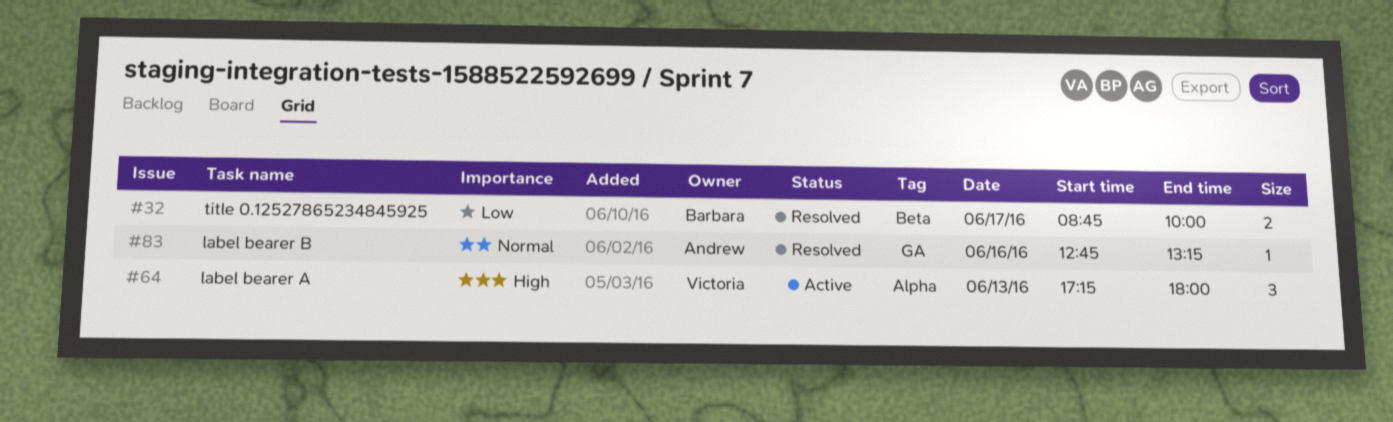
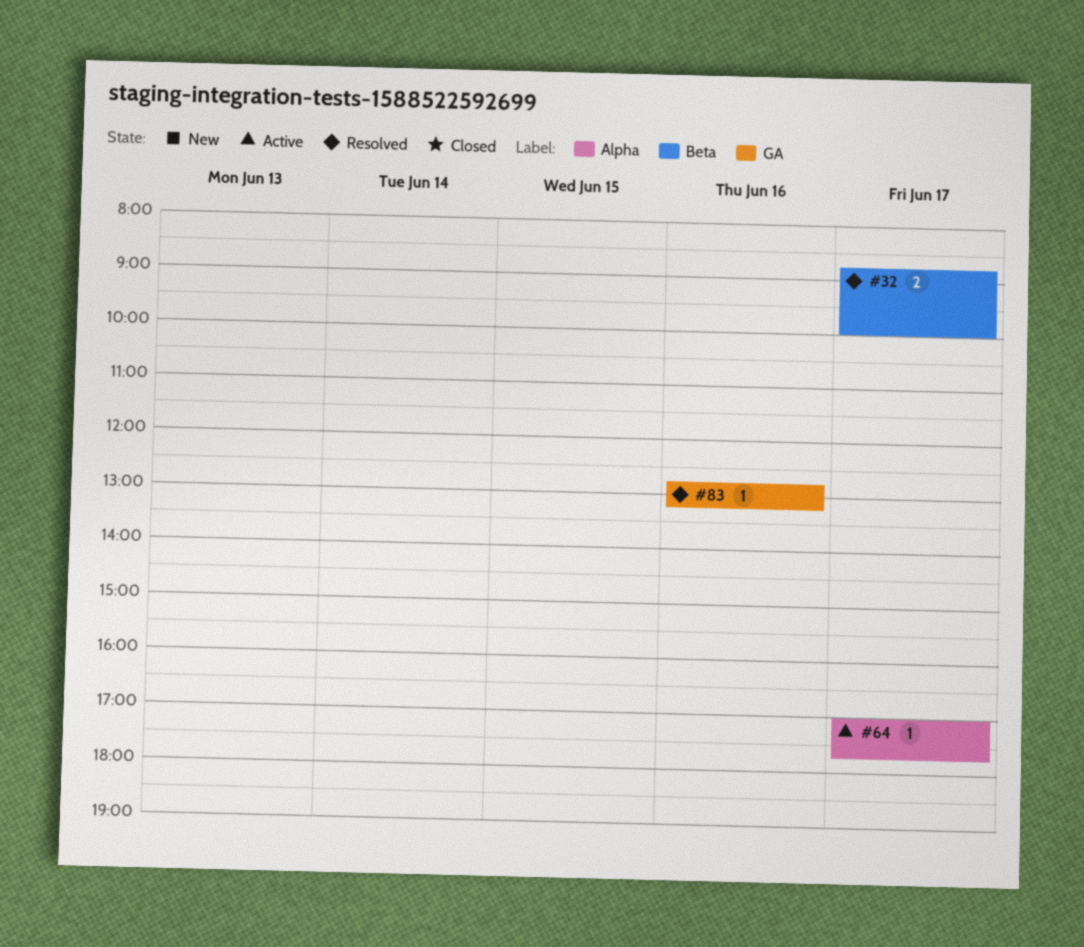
#64, estimate: 3 -> 1
#64, day: Jun 13 -> Jun 17
#64, begins: 17:15 -> 17:00
#64, ends: 18:00 -> 17:45

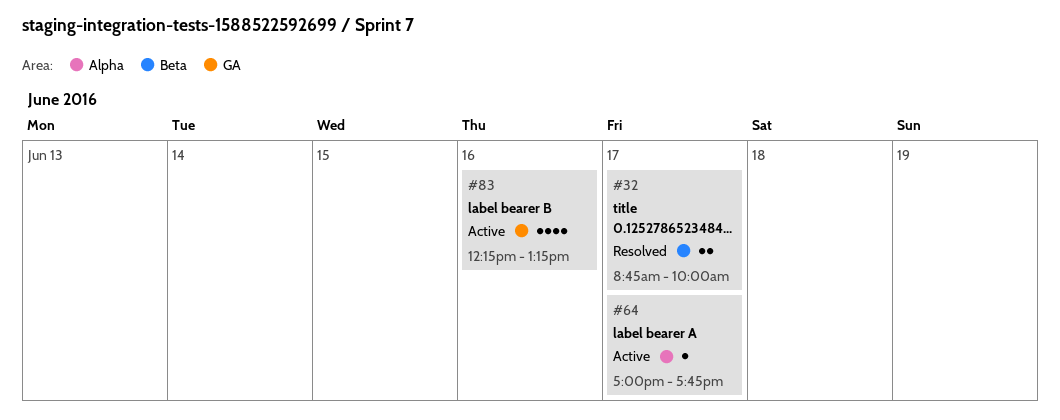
#83, status: Resolved -> Active
#83, estimate: 1 -> 4
#83, begins: 12:45 -> 12:15

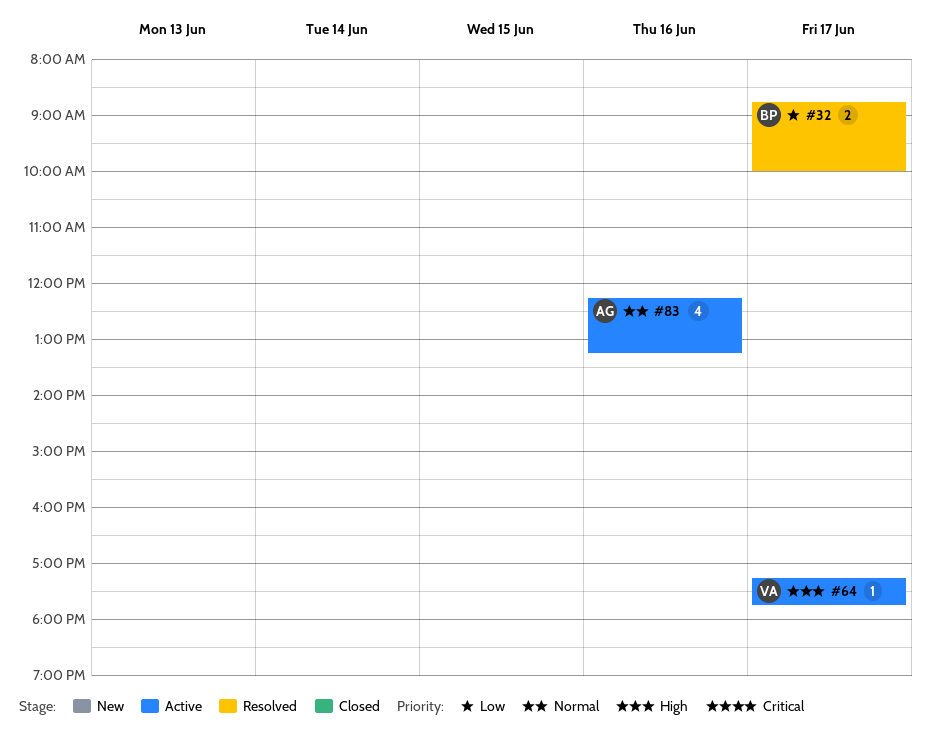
#64, begins: 17:00 -> 17:15

